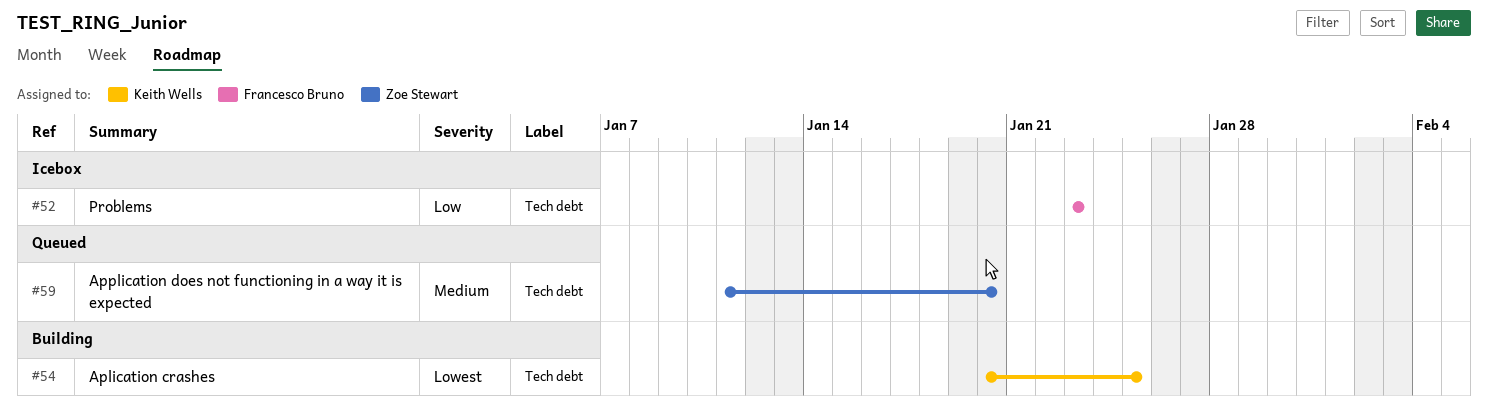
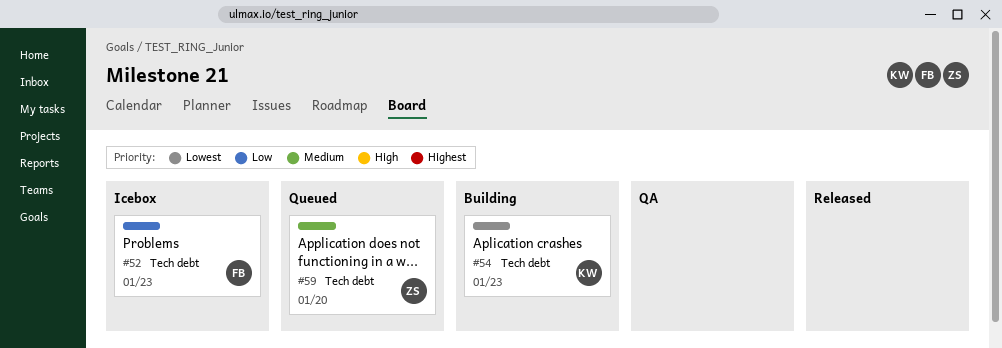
#54, due: Jan 25 -> Jan 23

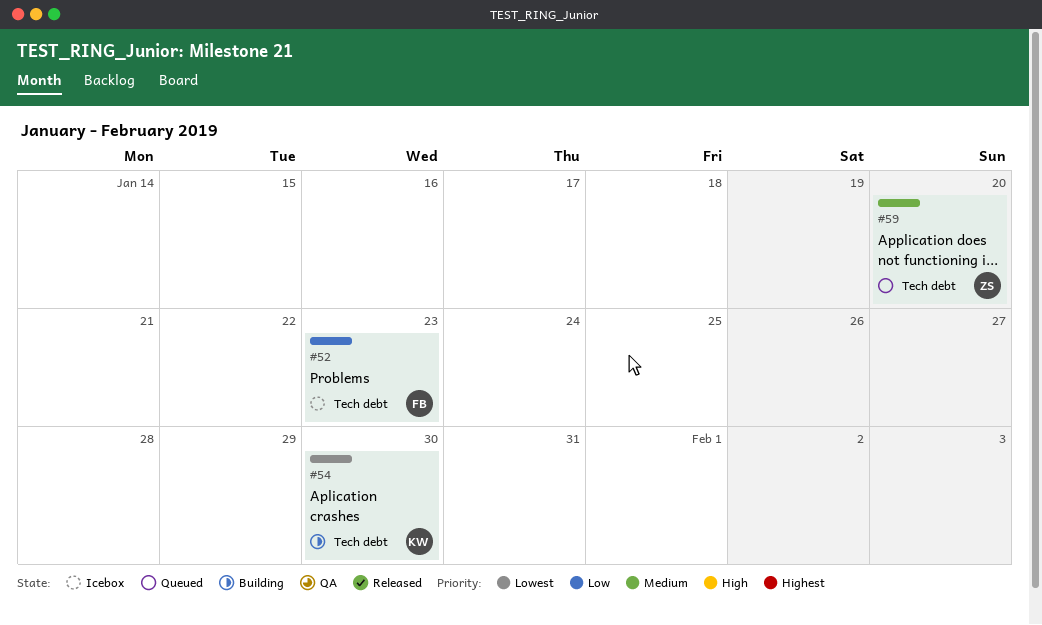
#54, due: Jan 23 -> Jan 30

